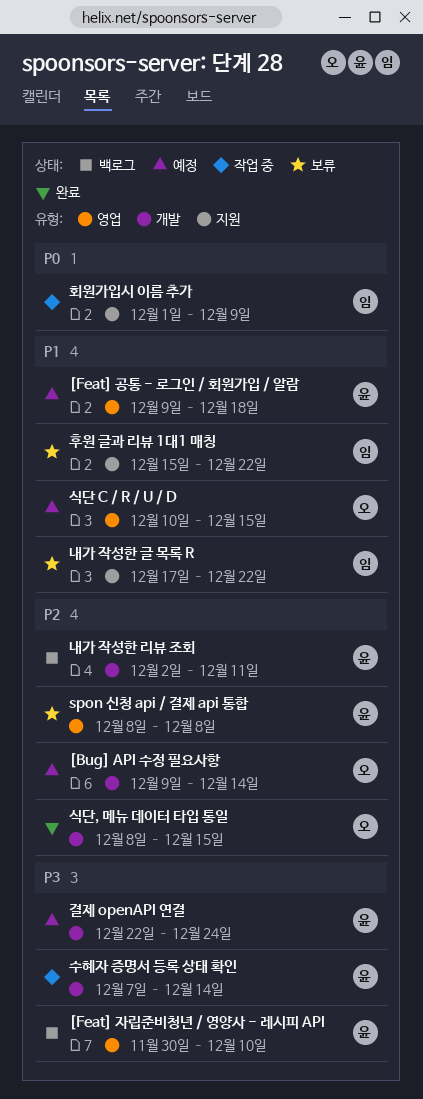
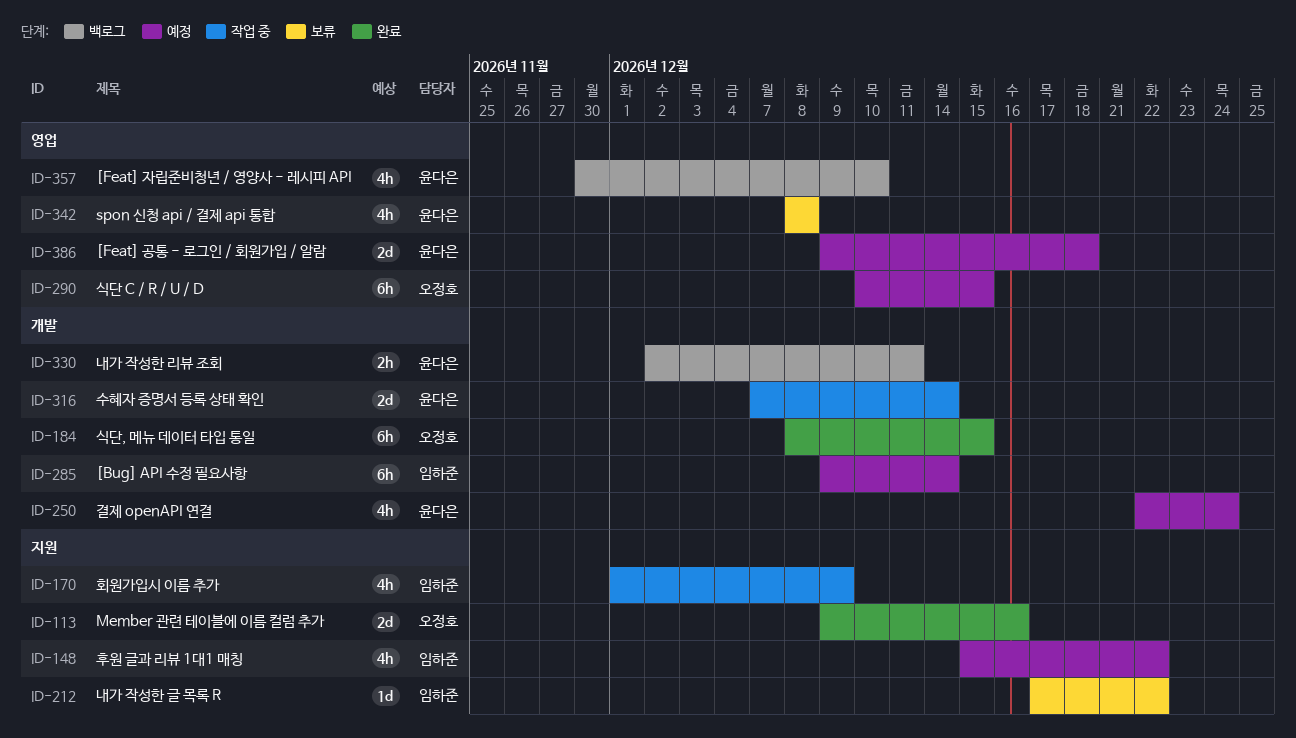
[Bug] API 수정 필요사항, owner: 오정호 -> 임하준
Member 관련 테이블에 이름 컬럼 추가: none -> present
후원 글과 리뷰 1대1 매칭, status: 보류 -> 예정

